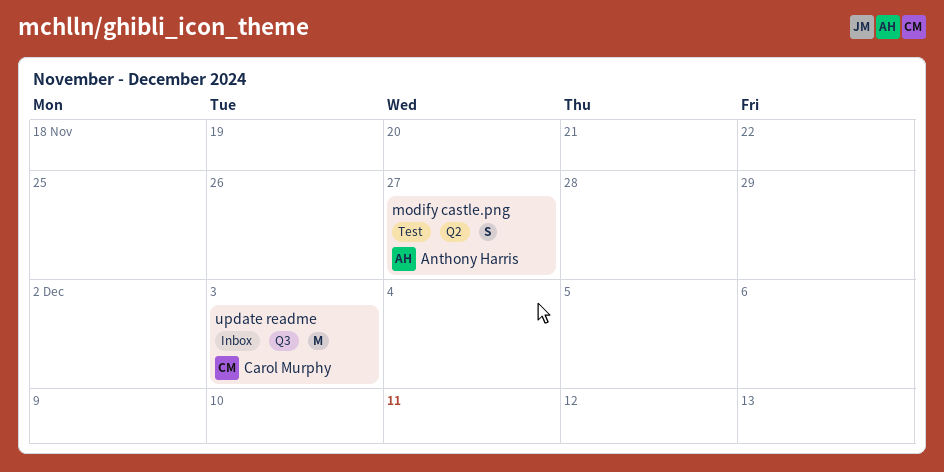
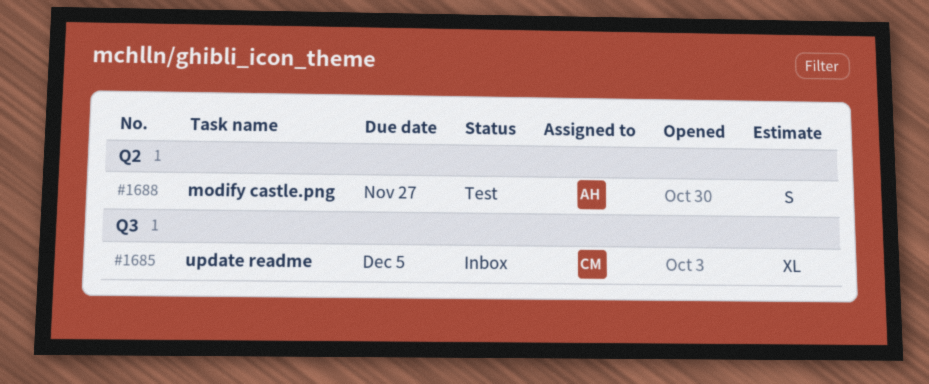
update readme, estimate: M -> XL
update readme, due: Dec 3 -> Dec 5

